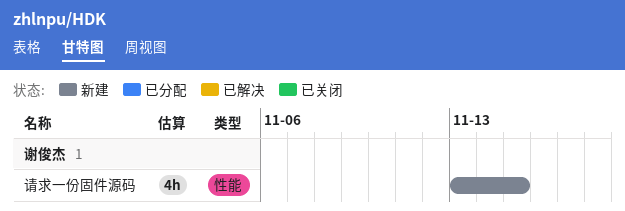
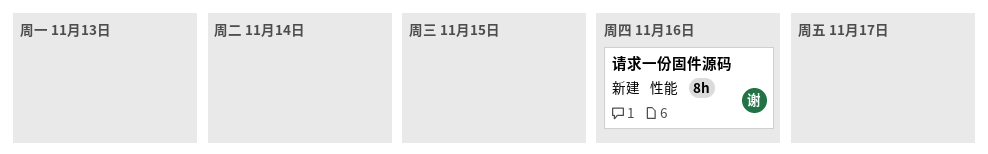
请求一份固件源码, estimate: 4h -> 8h
请求一份固件源码, due: Nov 15 -> Nov 16

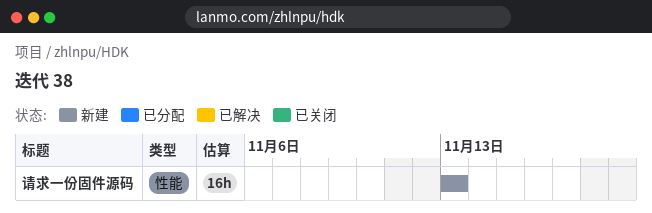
请求一份固件源码, estimate: 8h -> 16h
请求一份固件源码, due: Nov 16 -> Nov 13

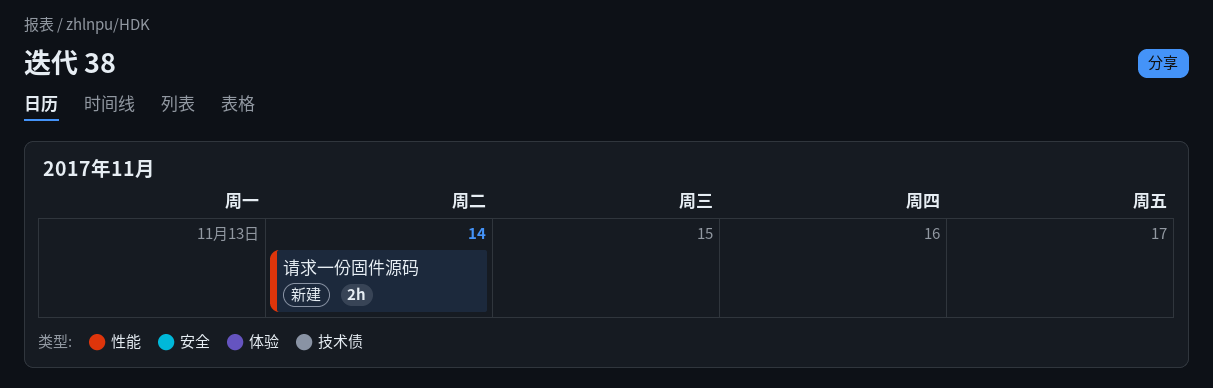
请求一份固件源码, estimate: 16h -> 2h
请求一份固件源码, due: Nov 13 -> Nov 14

